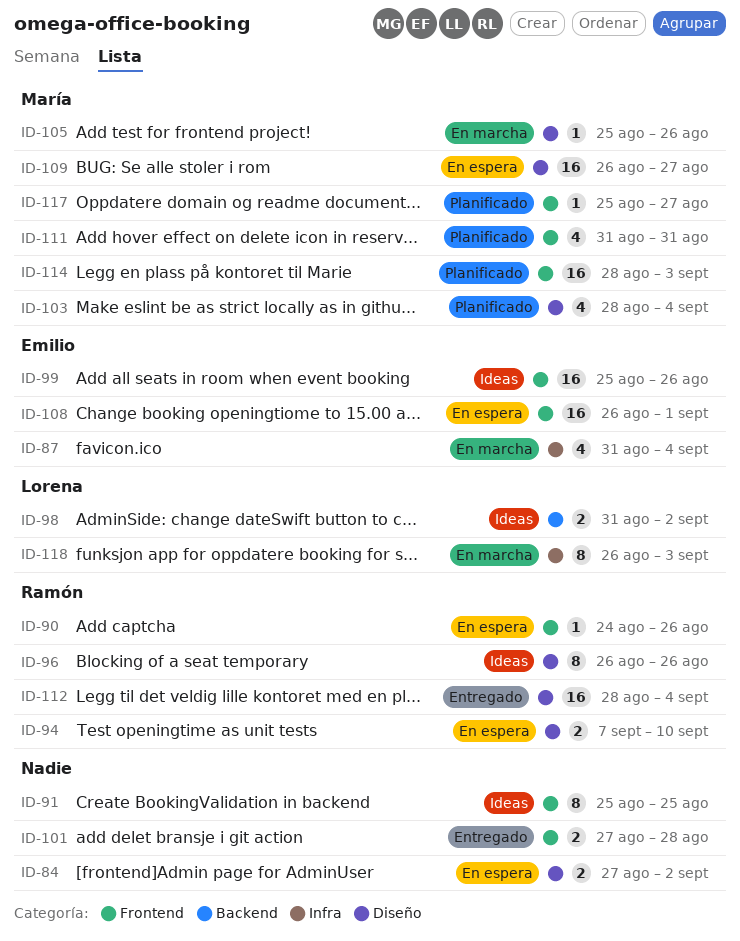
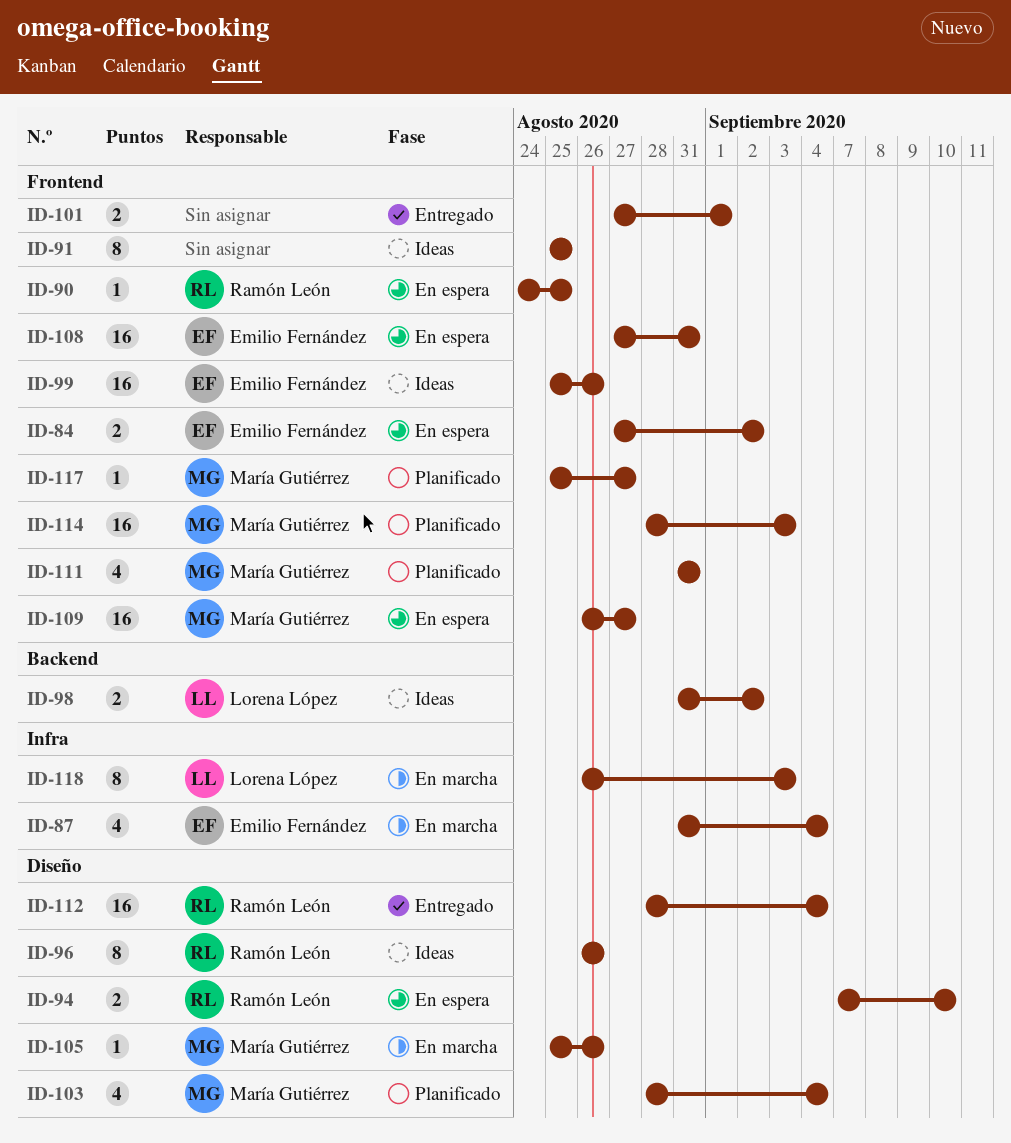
ID-84, owner: none -> Emilio Fernández
ID-84, label: Diseño -> Frontend
ID-90, due: Aug 26 -> Aug 25
ID-101, due: Aug 28 -> Sep 1
ID-108, start: Aug 26 -> Aug 27
ID-108, due: Sep 1 -> Aug 31
ID-109, label: Diseño -> Frontend

